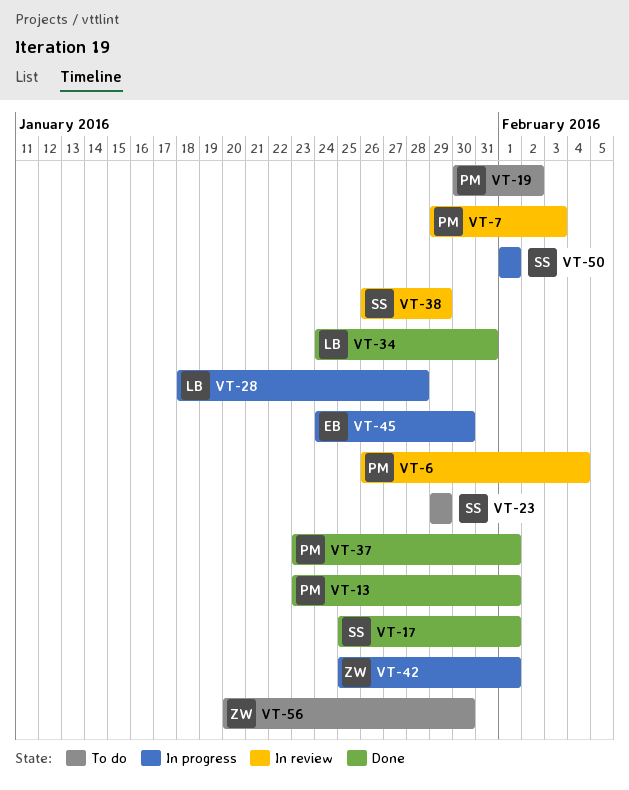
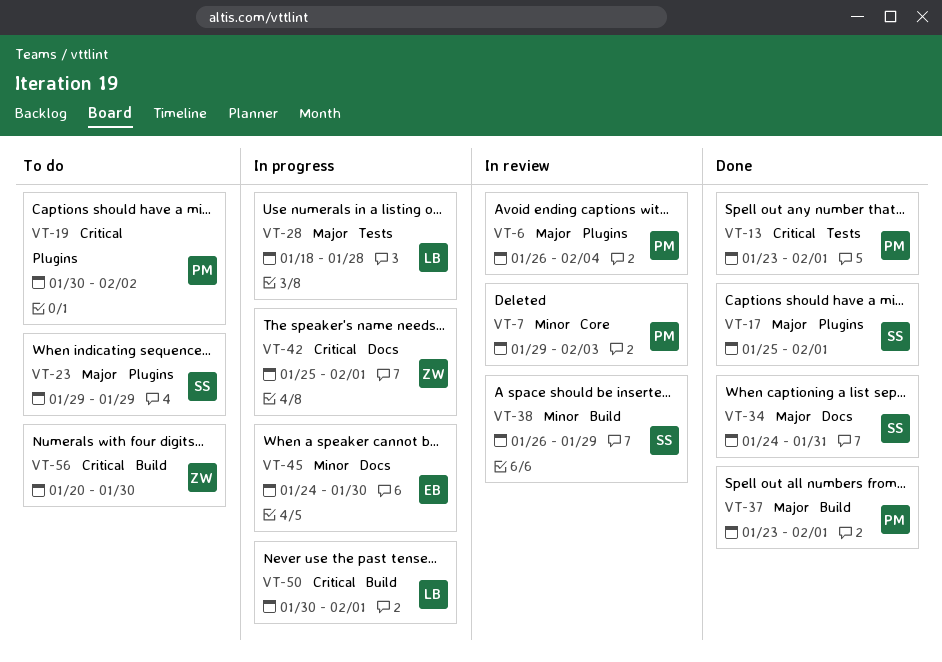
VT-34, owner: LB -> SS
VT-50, owner: SS -> LB
VT-50, start: Feb 1 -> Jan 30

